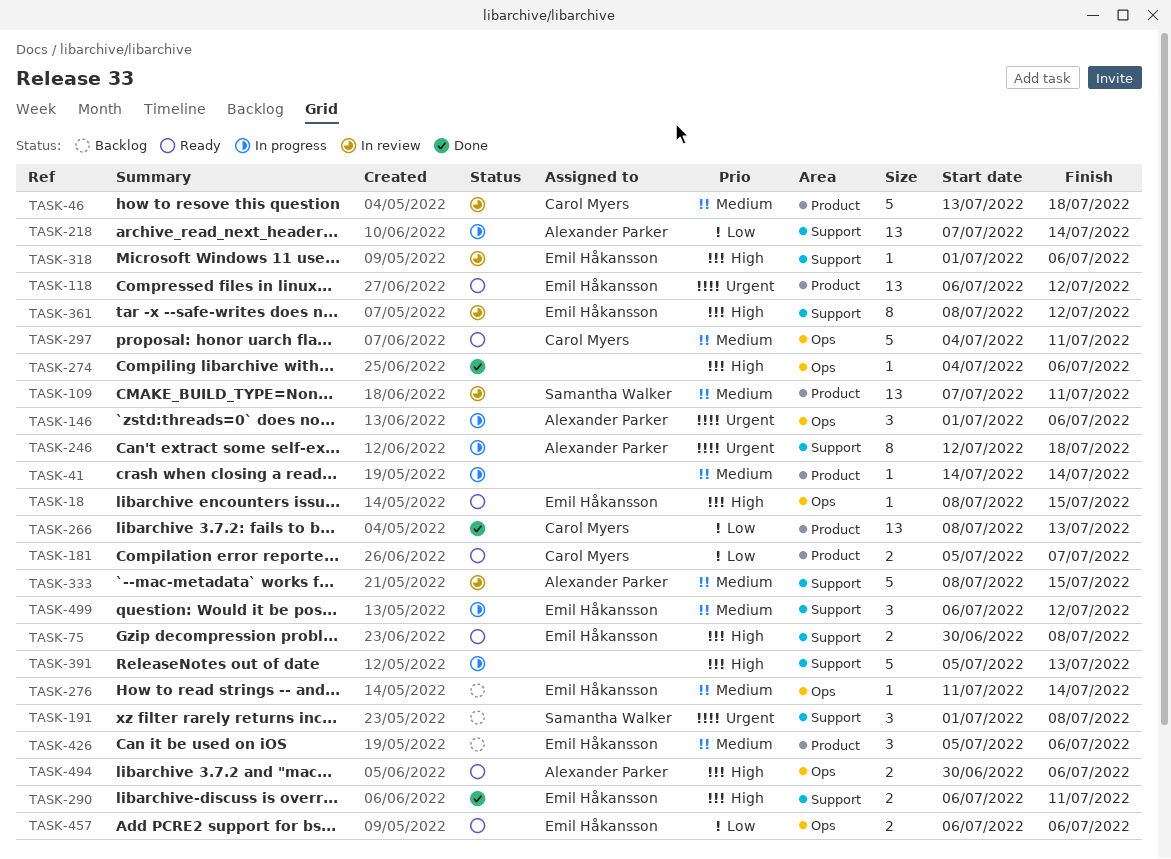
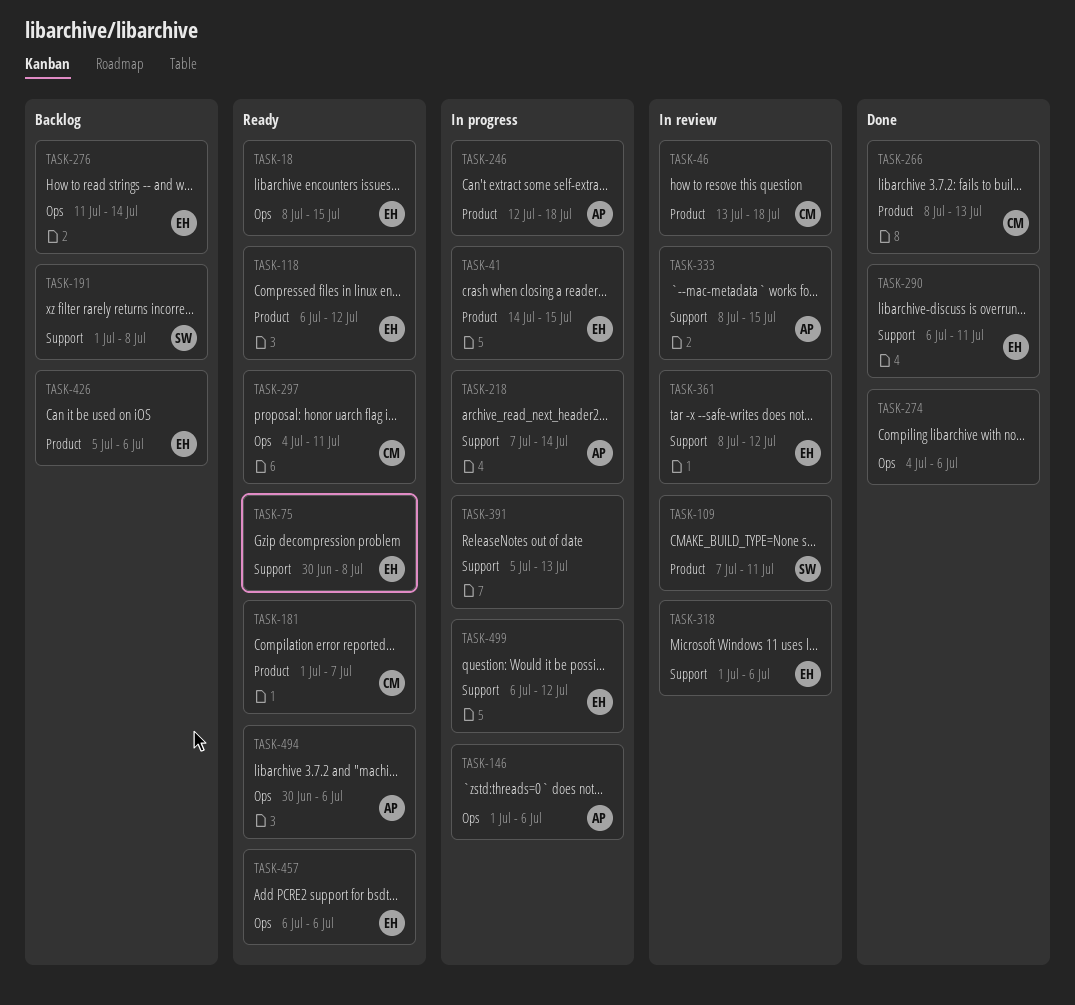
TASK-41, owner: none -> Emil Håkansson
TASK-41, due: Jul 14 -> Jul 15
TASK-181, start: Jul 5 -> Jul 1
TASK-246, label: Support -> Product

